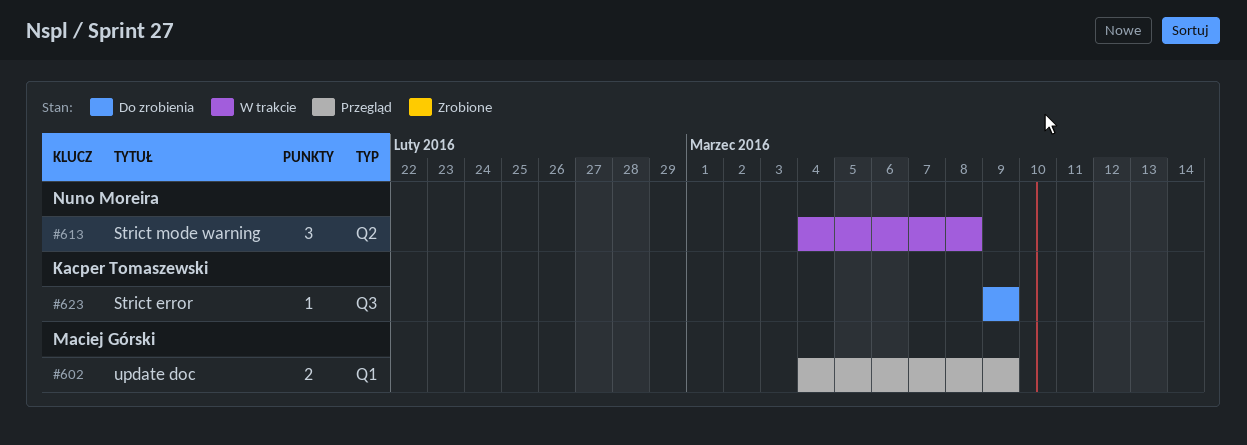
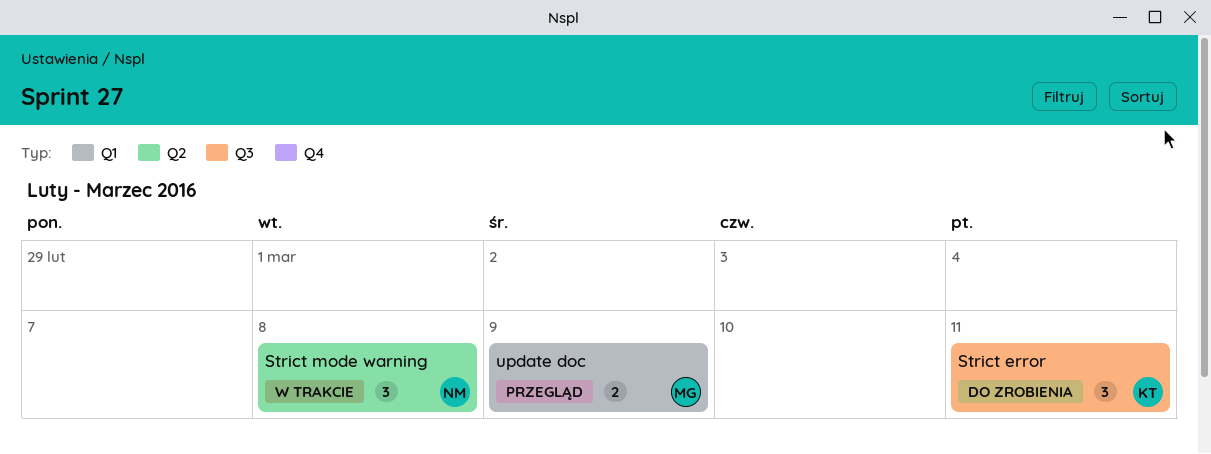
Strict error, estimate: 1 -> 3
Strict error, due: Mar 9 -> Mar 11

